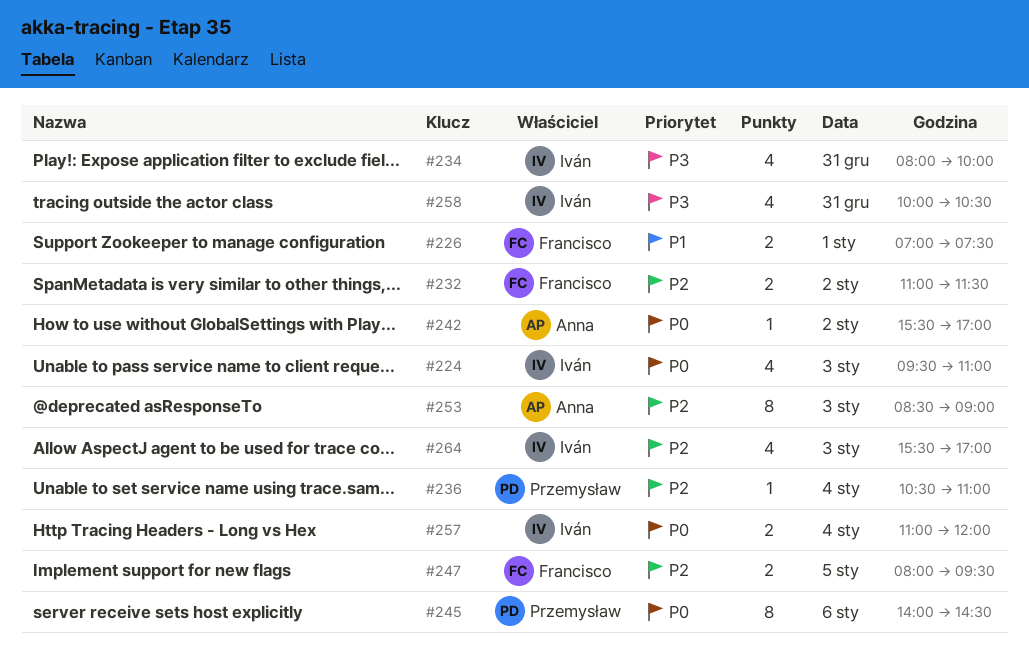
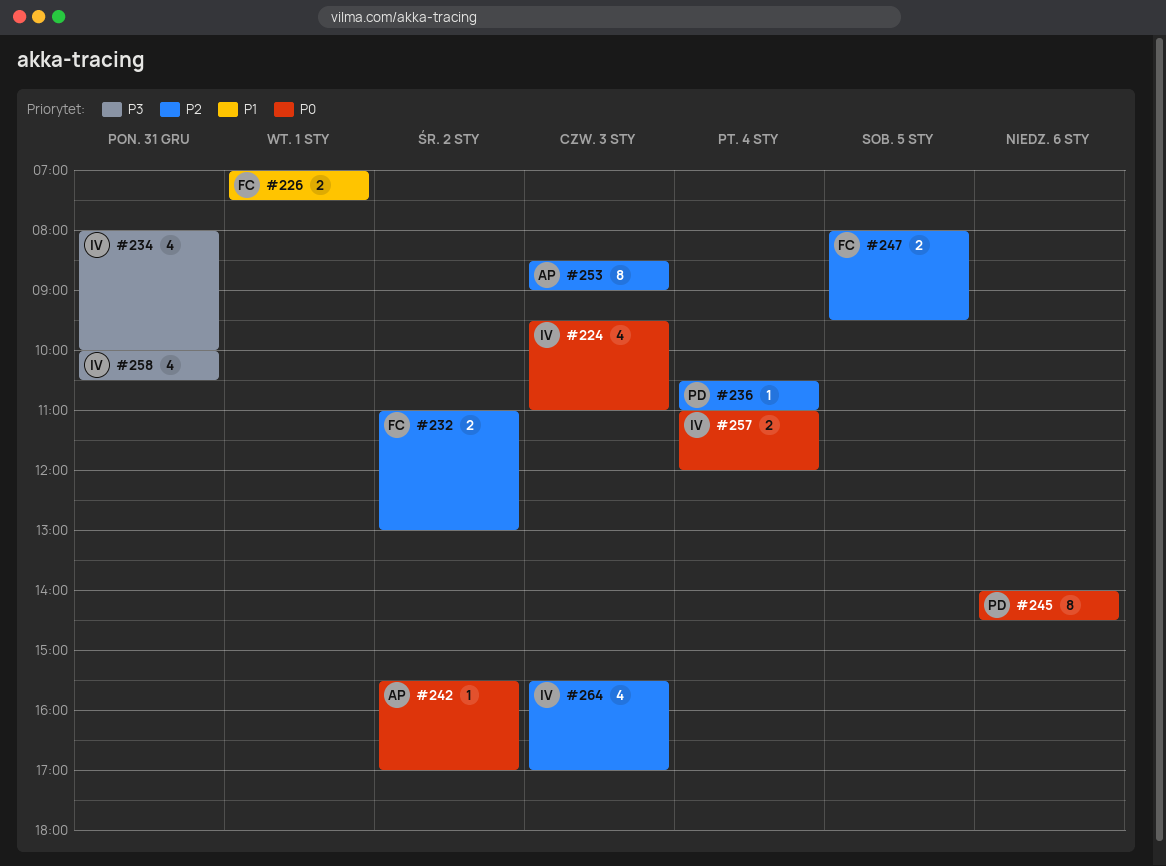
#232, ends: 11:30 -> 13:00

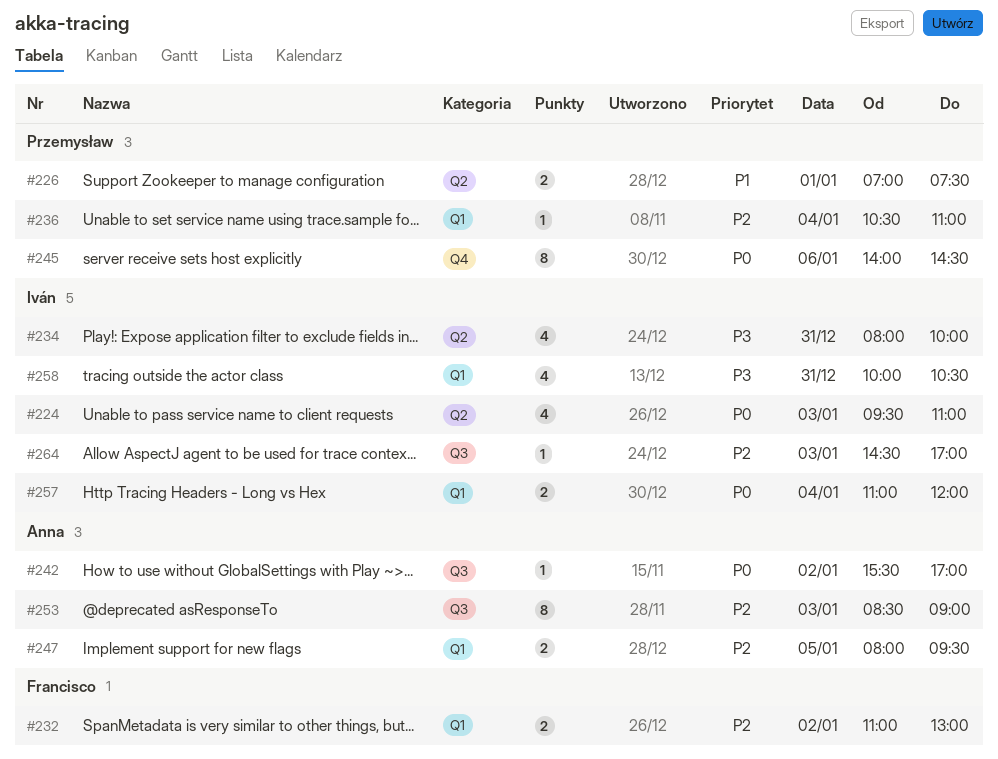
#226, owner: Francisco -> Przemysław
#247, owner: Francisco -> Anna
#264, estimate: 4 -> 1
#264, begins: 15:30 -> 14:30

